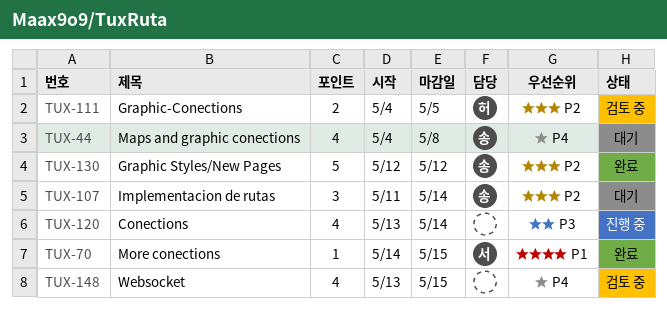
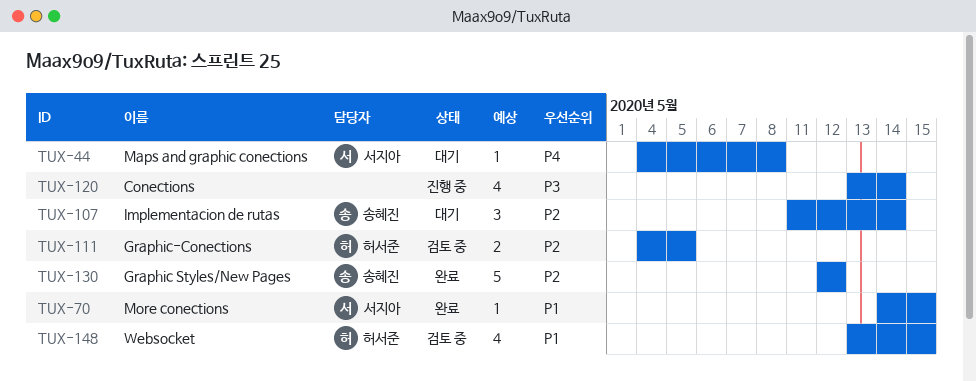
TUX-44, owner: 송혜진 -> 서지아
TUX-44, estimate: 4 -> 1
TUX-148, owner: none -> 허서준
TUX-148, priority: P4 -> P1

